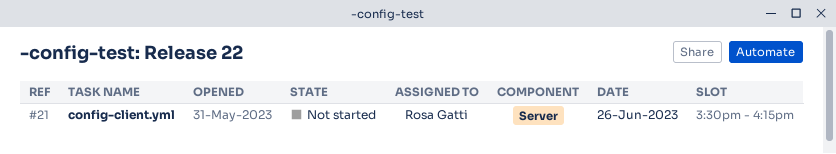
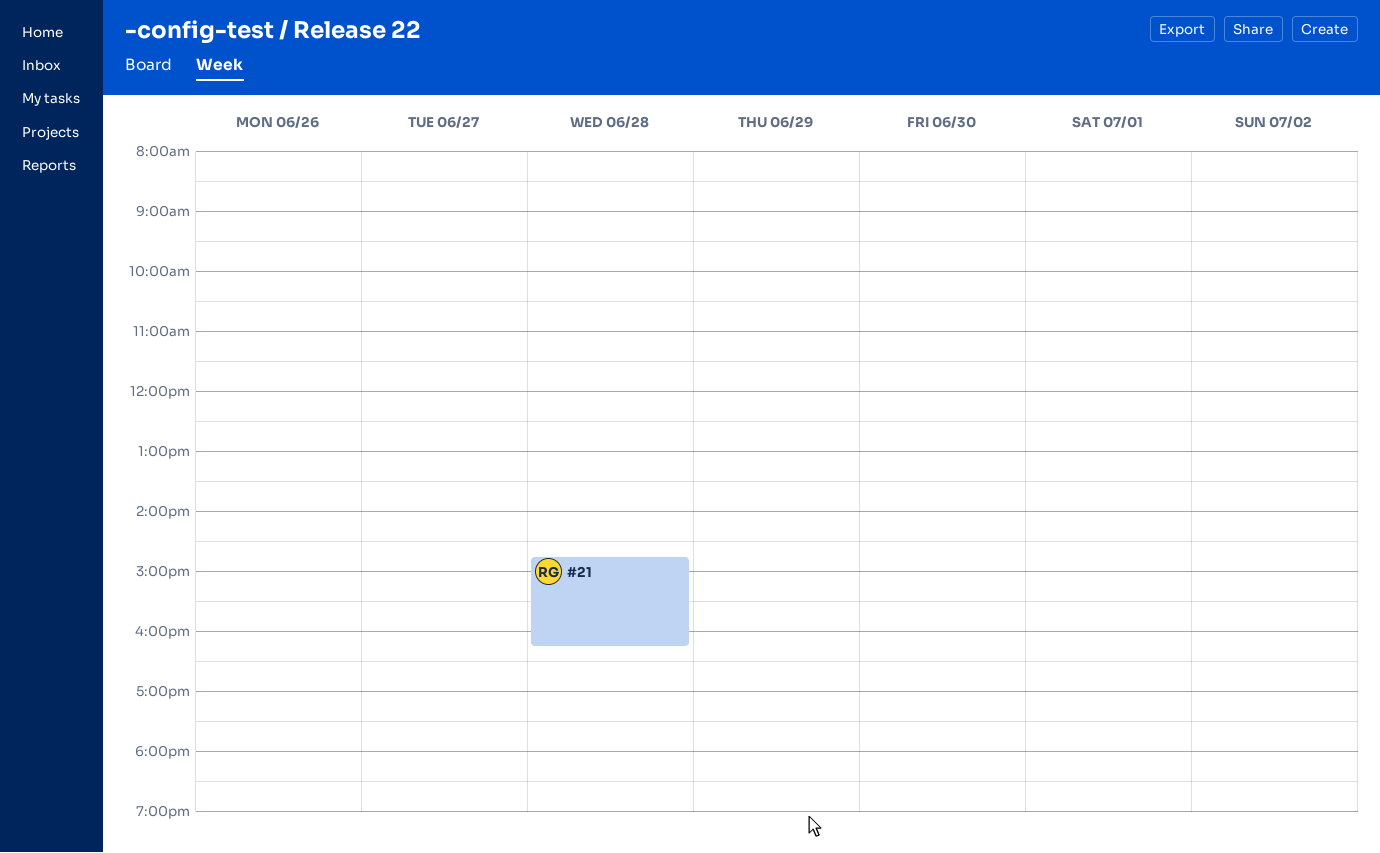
#21, day: Jun 26 -> Jun 28
#21, begins: 15:30 -> 14:45

